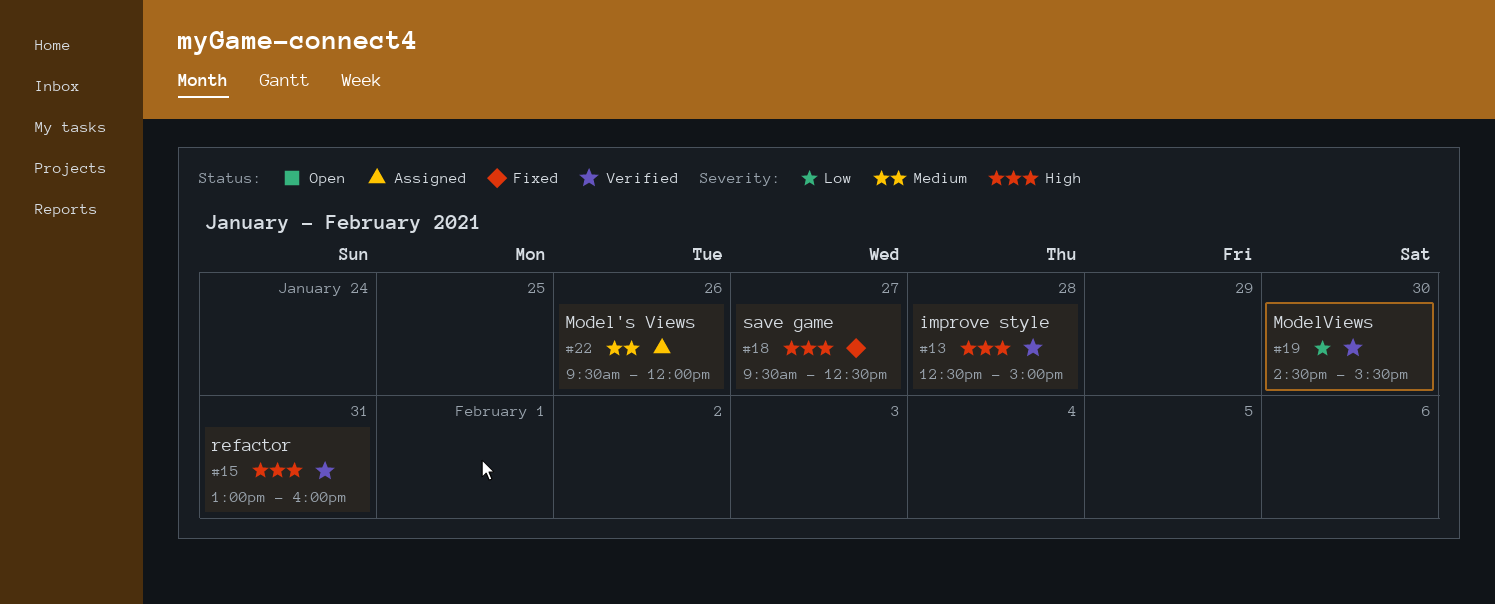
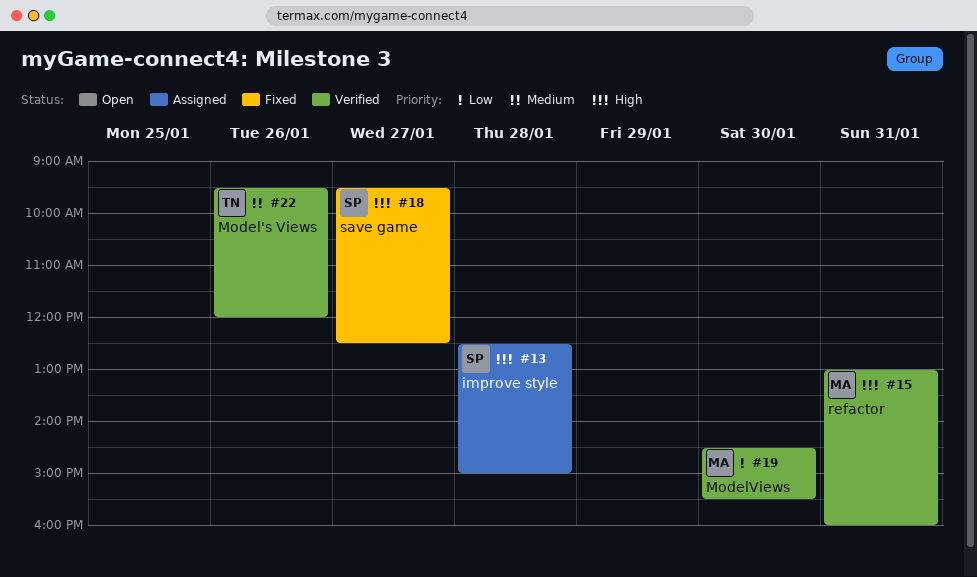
#13, status: Verified -> Assigned
#22, status: Assigned -> Verified

